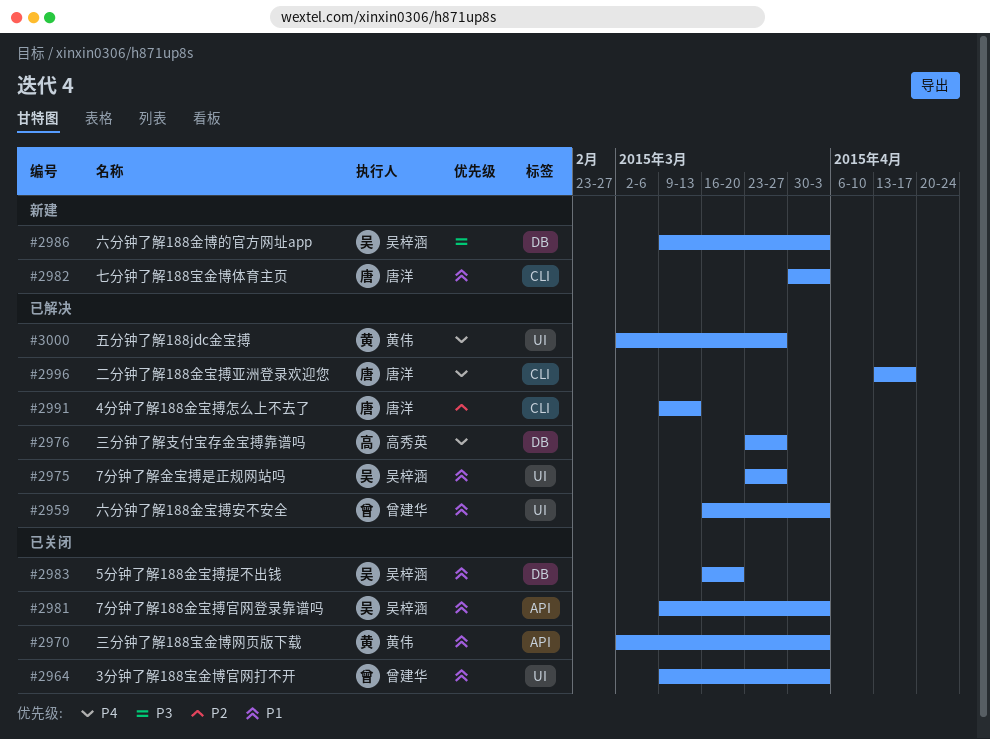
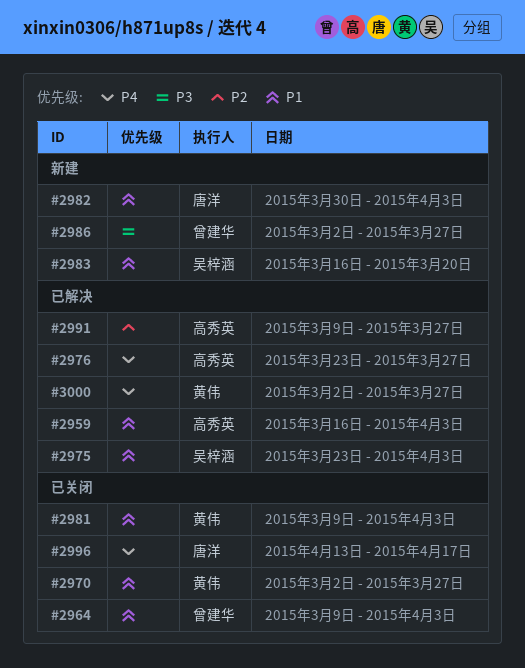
#2959, owner: 曾建华 -> 高秀英
#2970, due: Apr 3 -> Mar 27
#2975, due: Mar 27 -> Apr 3
#2981, owner: 吴梓涵 -> 黄伟
#2983, status: 已关闭 -> 新建
#2986, owner: 吴梓涵 -> 曾建华
#2986, start: Mar 9 -> Mar 2
#2986, due: Apr 3 -> Mar 27
#2991, owner: 唐洋 -> 高秀英
#2991, due: Mar 13 -> Mar 27
#2996, status: 已解决 -> 已关闭

